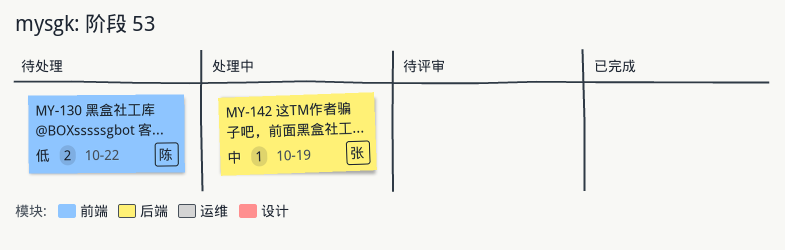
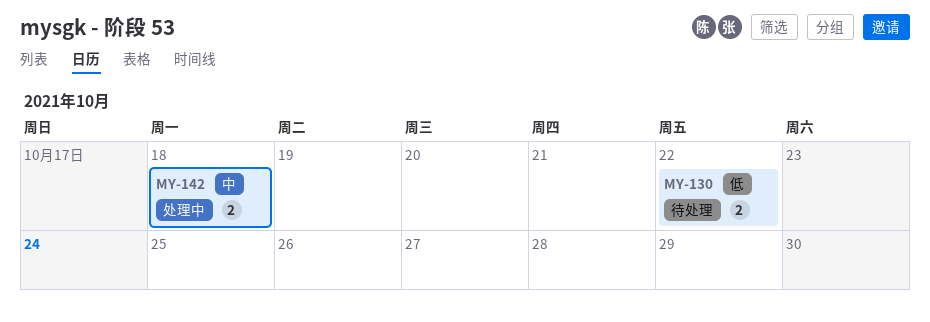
MY-142, estimate: 1 -> 2
MY-142, due: Oct 19 -> Oct 18

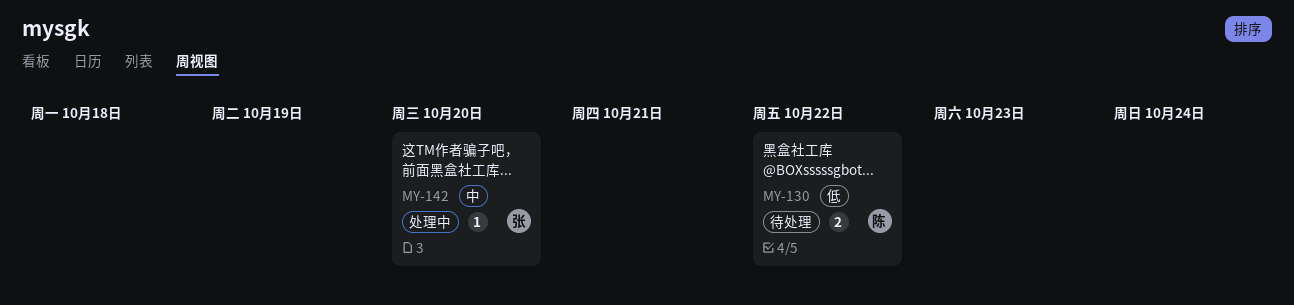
MY-142, estimate: 2 -> 1
MY-142, due: Oct 18 -> Oct 20

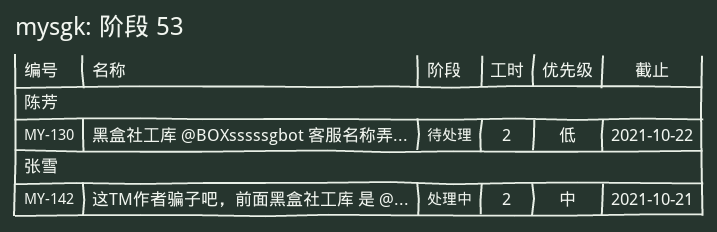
MY-142, estimate: 1 -> 2
MY-142, due: Oct 20 -> Oct 21

